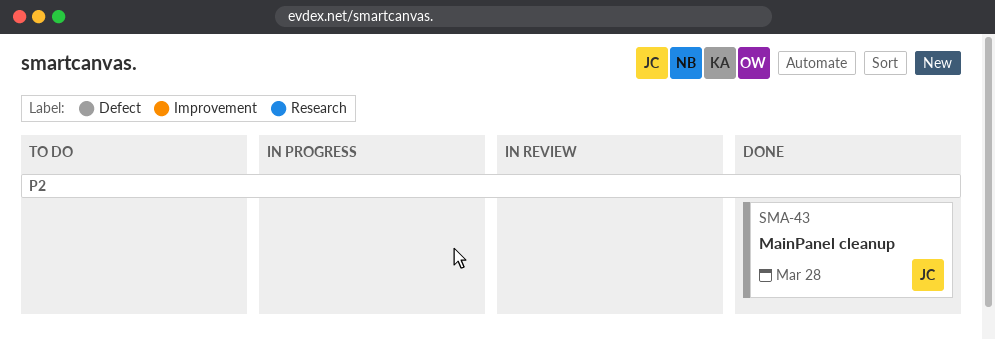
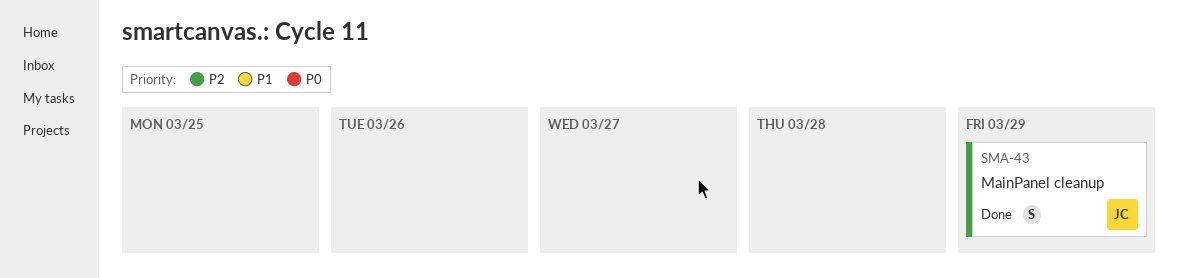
SMA-43, due: Mar 28 -> Mar 29

